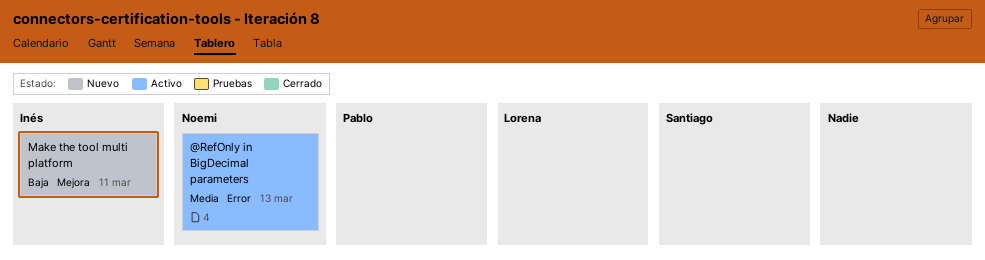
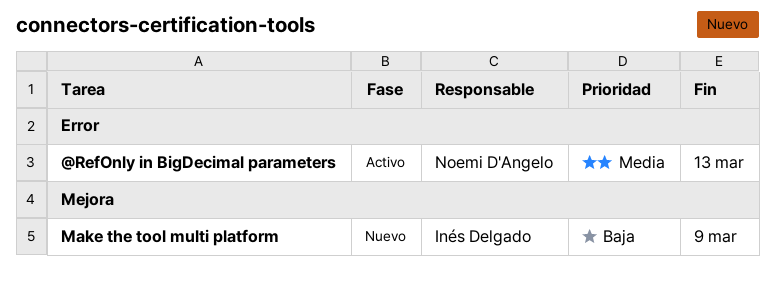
Make the tool multi platform, due: Mar 11 -> Mar 9

